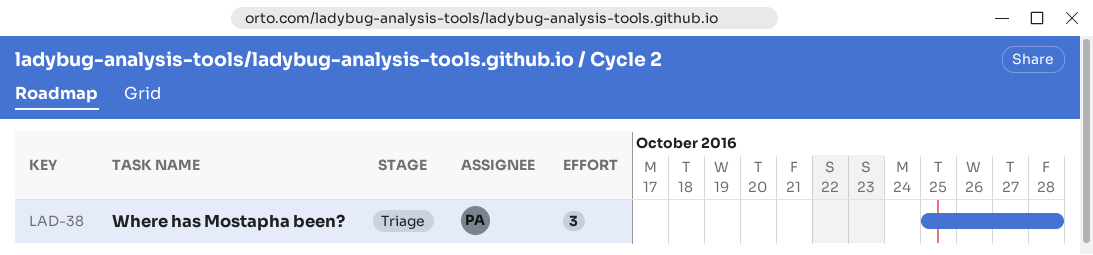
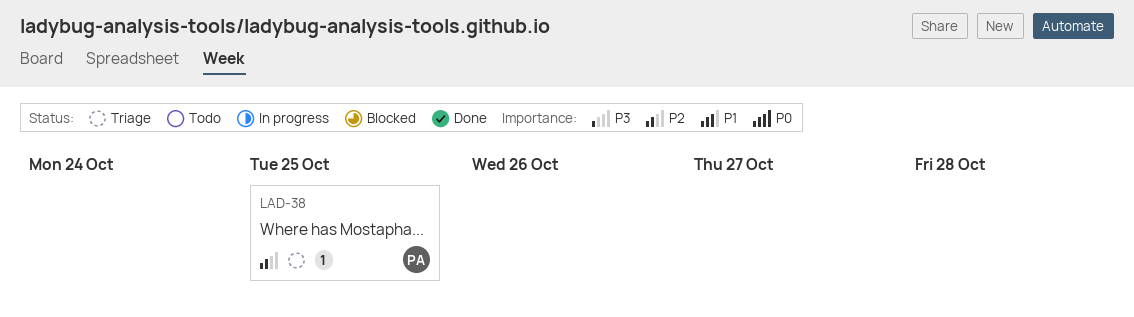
LAD-38, estimate: 3 -> 1
LAD-38, due: Oct 28 -> Oct 25

